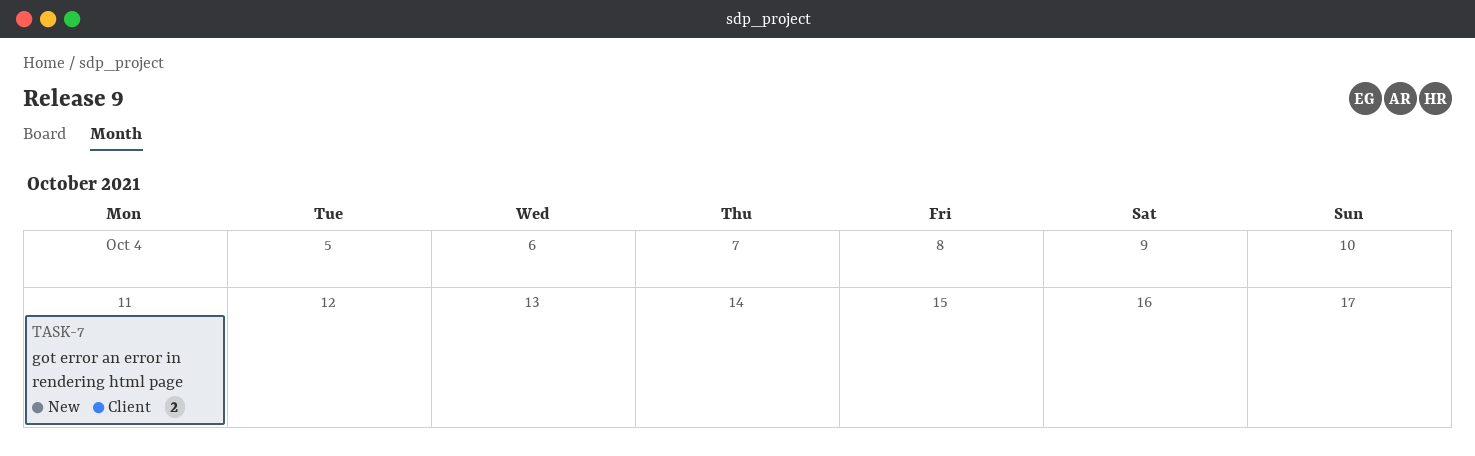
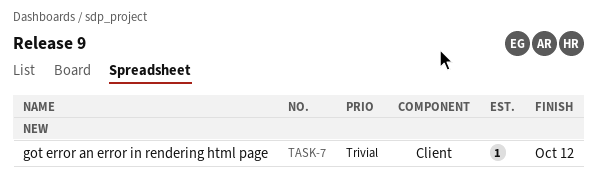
TASK-7, estimate: 2 -> 1
TASK-7, due: Oct 11 -> Oct 12

